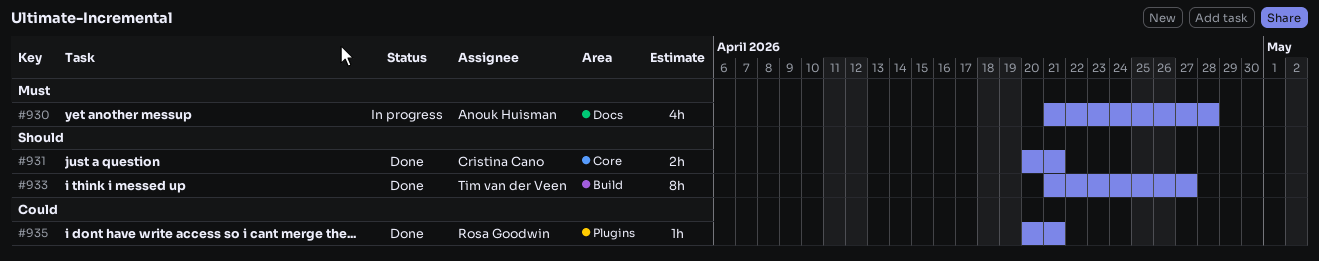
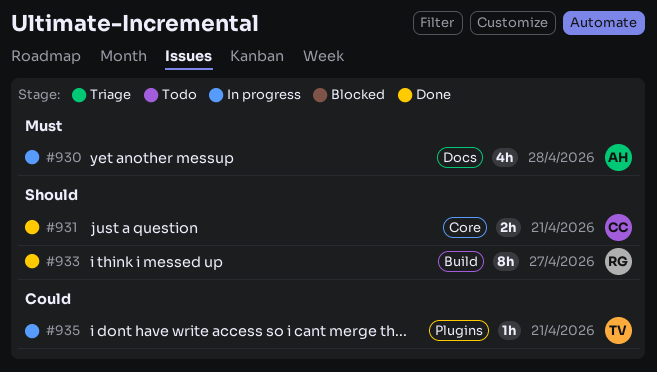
#933, owner: Tim van der Veen -> Rosa Goodwin
#935, status: Done -> In progress
#935, owner: Rosa Goodwin -> Tim van der Veen

